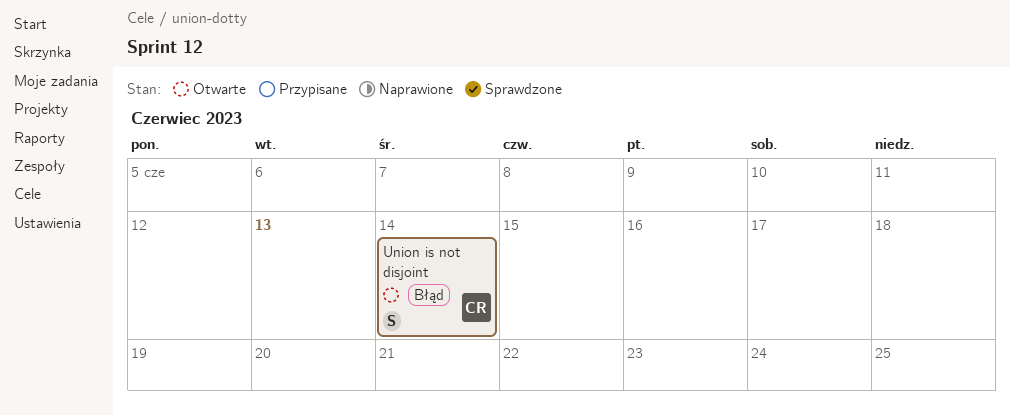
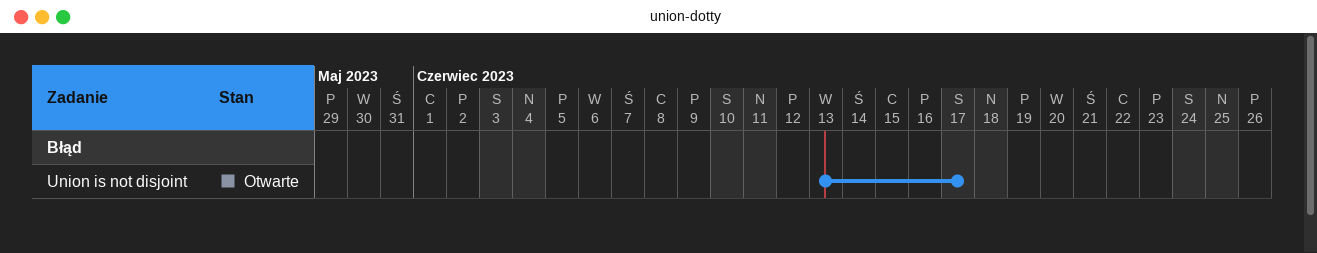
Union is not disjoint, due: Jun 14 -> Jun 17

